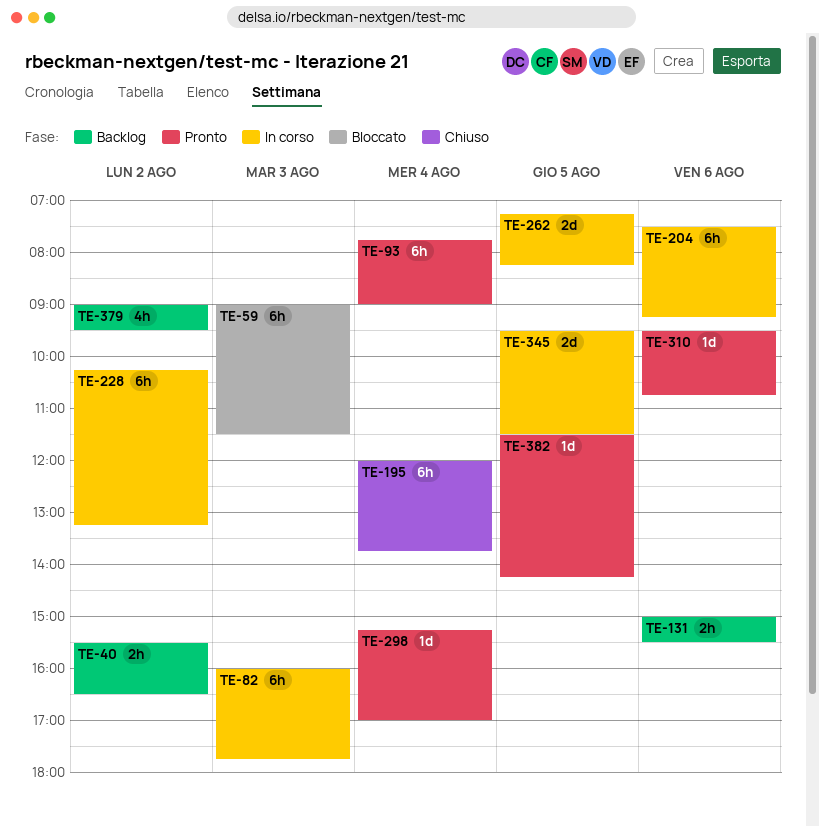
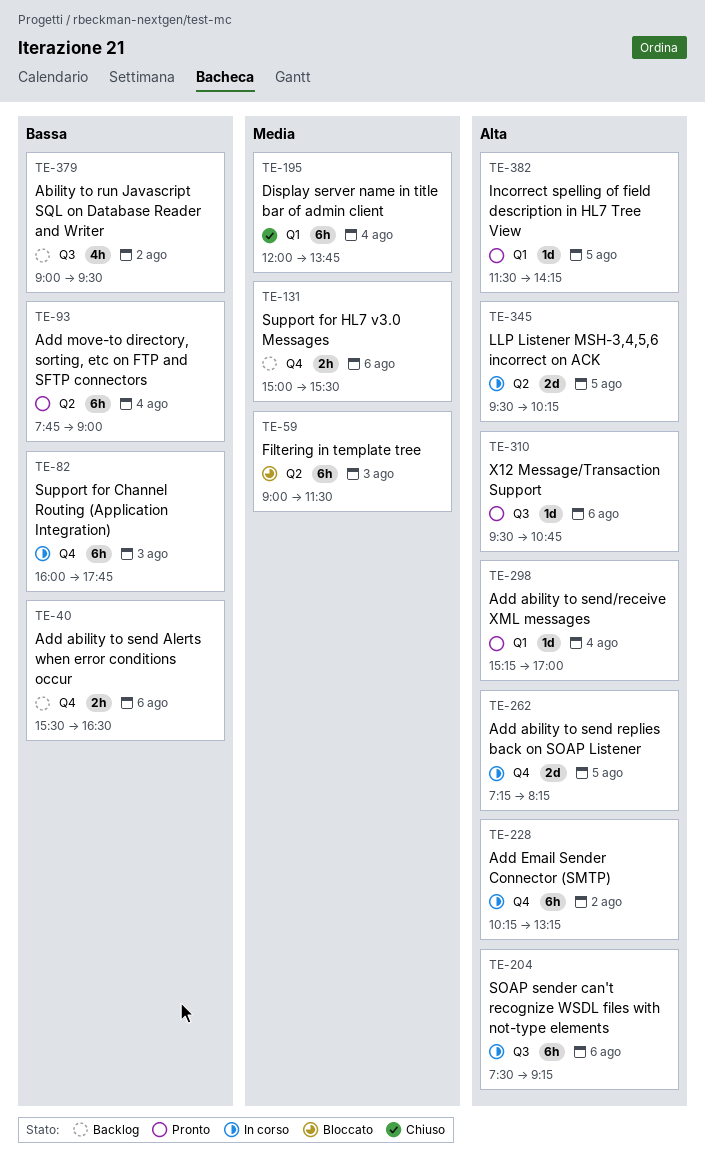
TE-40, day: Aug 2 -> Aug 6
TE-345, ends: 11:30 -> 10:15

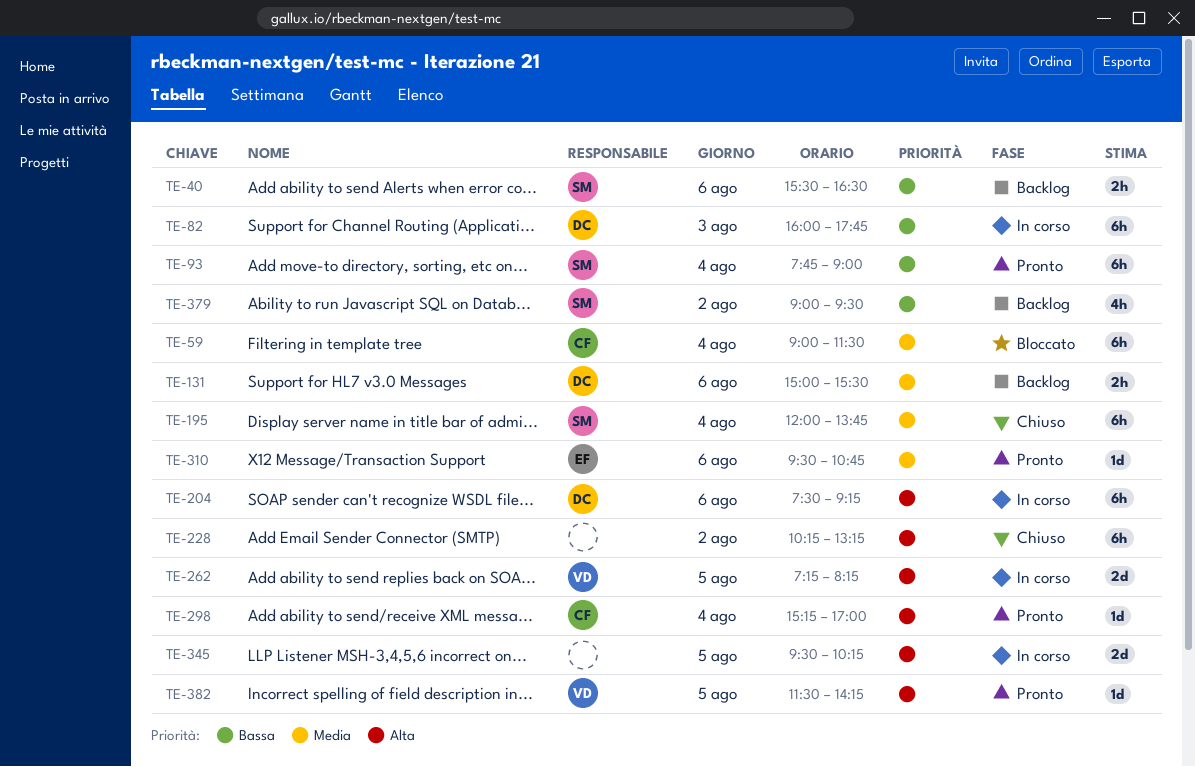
TE-59, day: Aug 3 -> Aug 4
TE-228, status: In corso -> Chiuso
TE-310, priority: Alta -> Media

